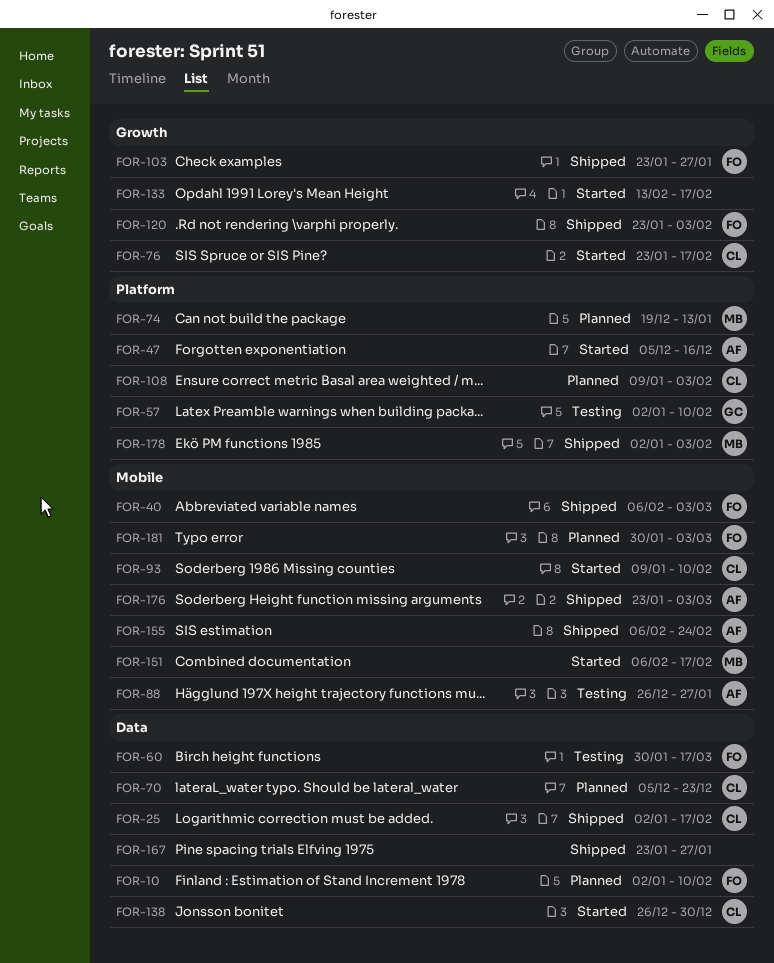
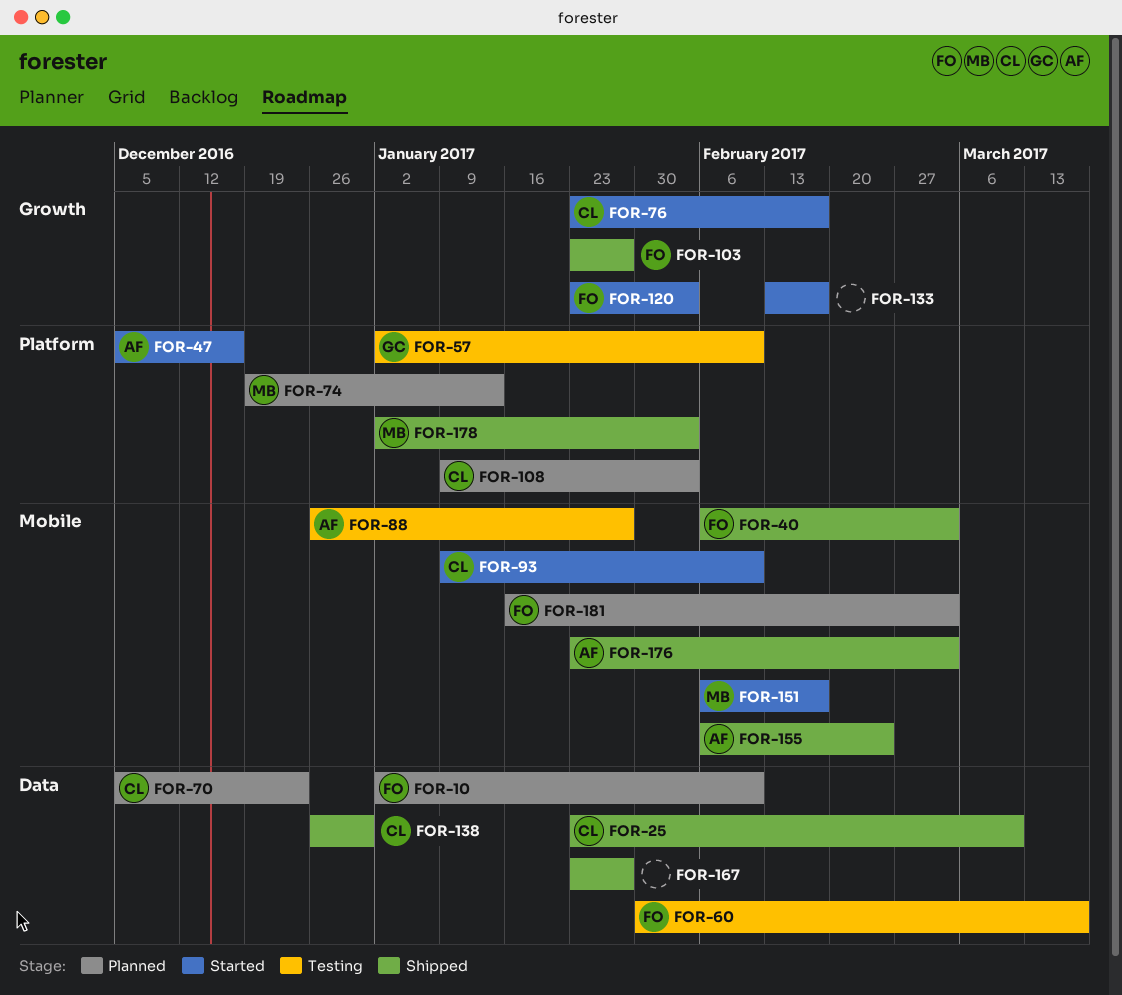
FOR-25, start: Jan 2 -> Jan 23
FOR-25, due: Feb 17 -> Mar 10
FOR-120, status: Shipped -> Started
FOR-138, status: Started -> Shipped
FOR-181, start: Jan 30 -> Jan 16

